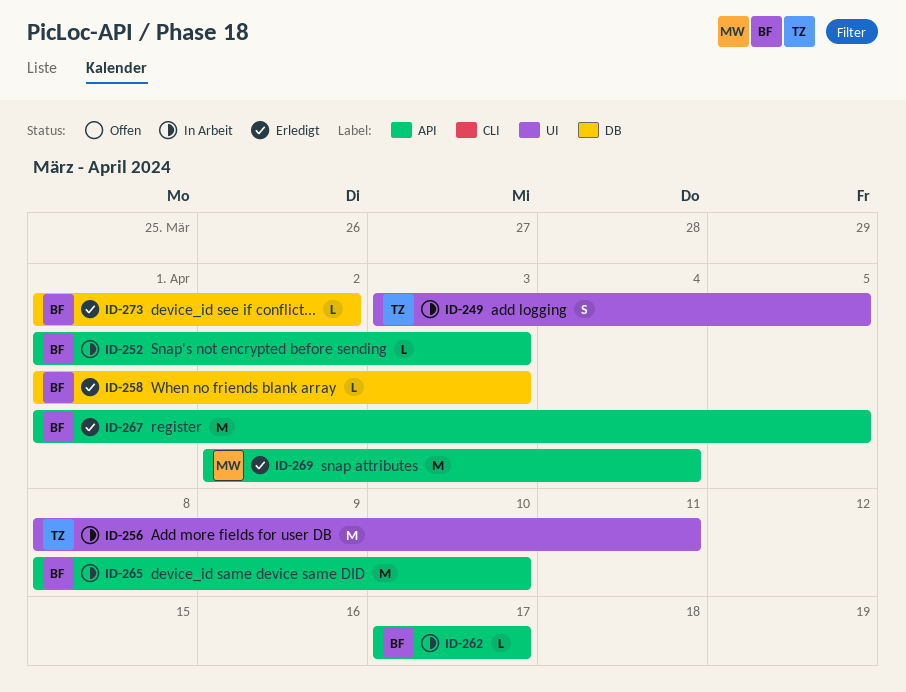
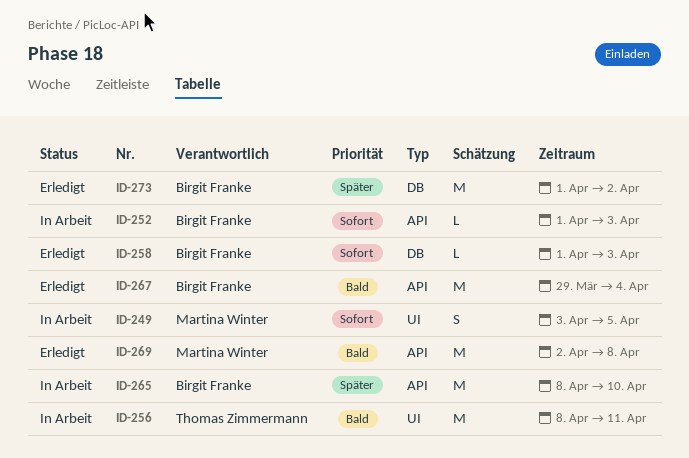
ID-249, owner: Thomas Zimmermann -> Martina Winter
ID-262: present -> none
ID-267, start: Apr 1 -> Mar 29
ID-267, due: Apr 5 -> Apr 4
ID-269, due: Apr 4 -> Apr 8
ID-273, estimate: L -> M

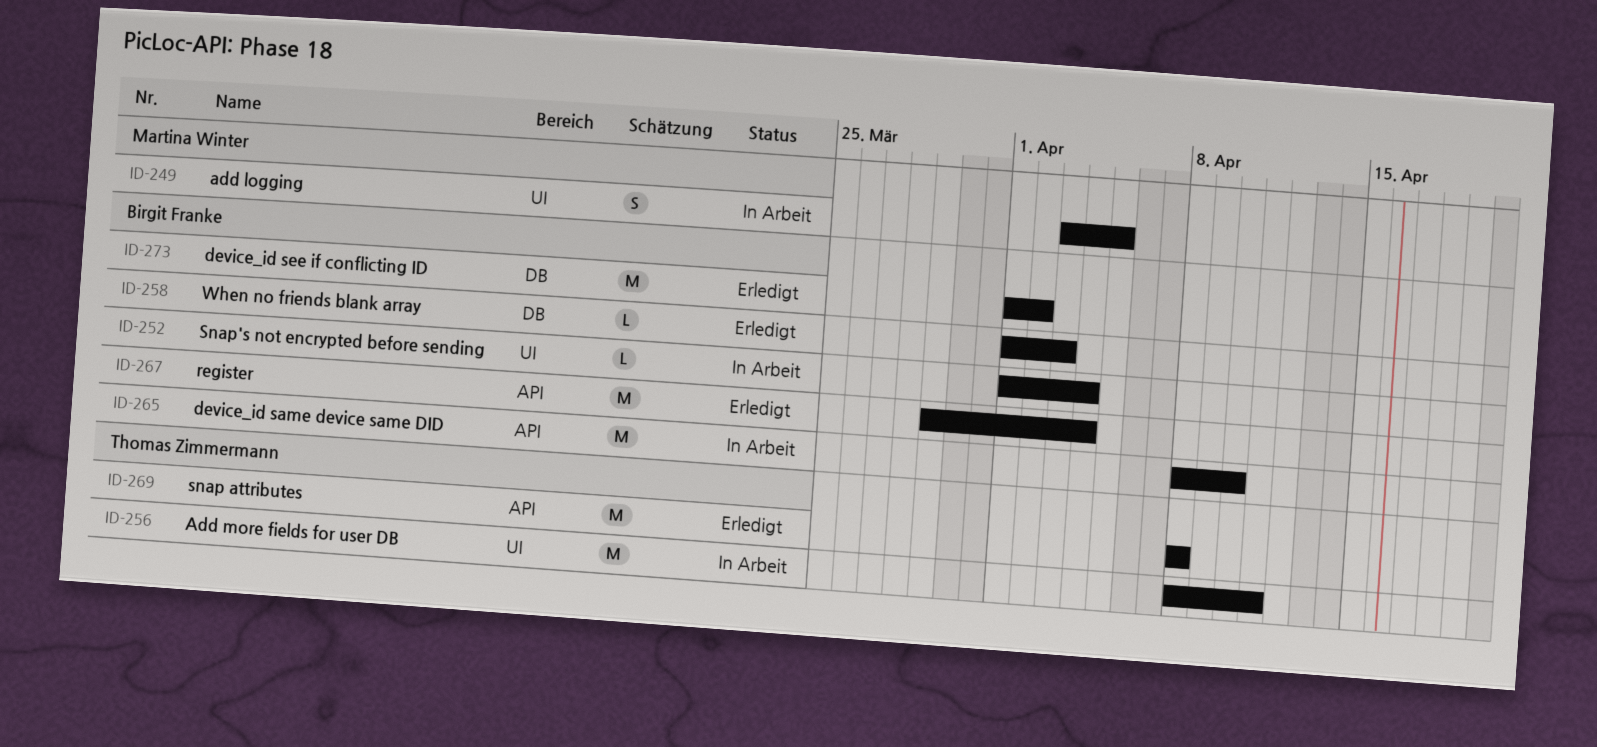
ID-252, label: API -> UI
ID-252, due: Apr 3 -> Apr 4
ID-269, owner: Martina Winter -> Thomas Zimmermann
ID-269, start: Apr 2 -> Apr 8

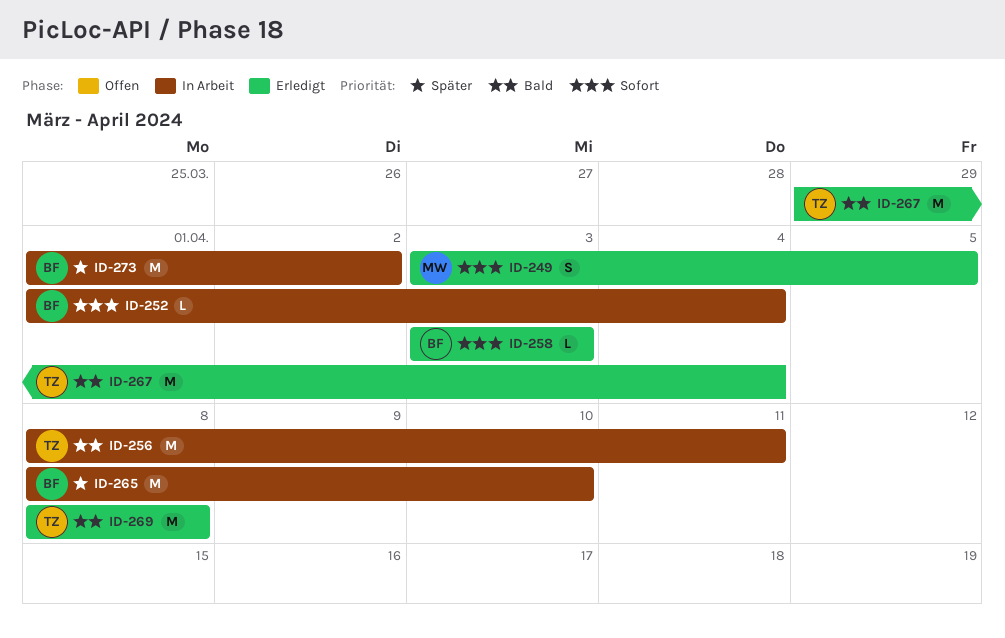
ID-249, status: In Arbeit -> Erledigt
ID-258, start: Apr 1 -> Apr 3
ID-267, owner: Birgit Franke -> Thomas Zimmermann
ID-273, status: Erledigt -> In Arbeit

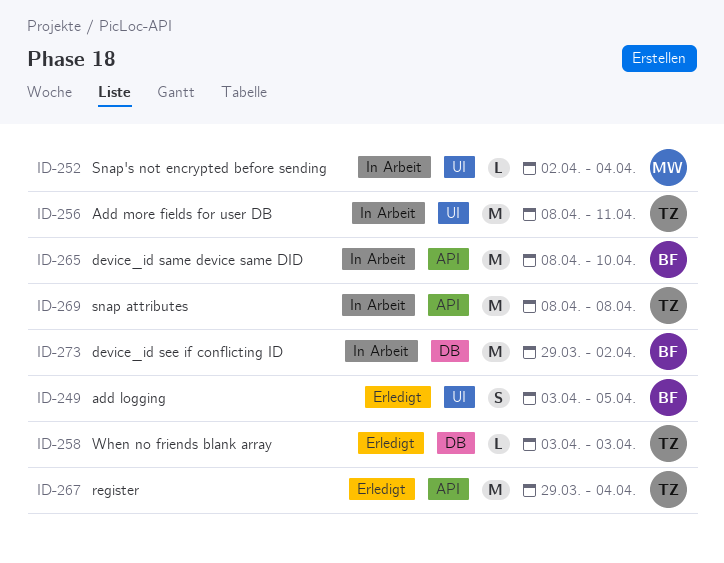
ID-249, owner: MW -> BF
ID-252, owner: BF -> MW
ID-252, start: Apr 1 -> Apr 2
ID-258, owner: BF -> TZ
ID-269, status: Erledigt -> In Arbeit
ID-273, start: Apr 1 -> Mar 29

